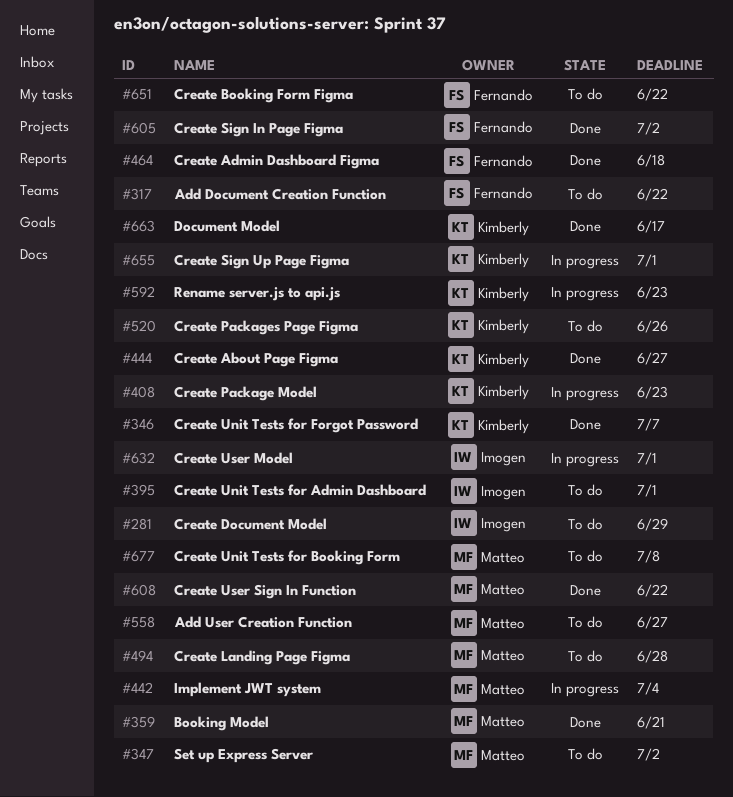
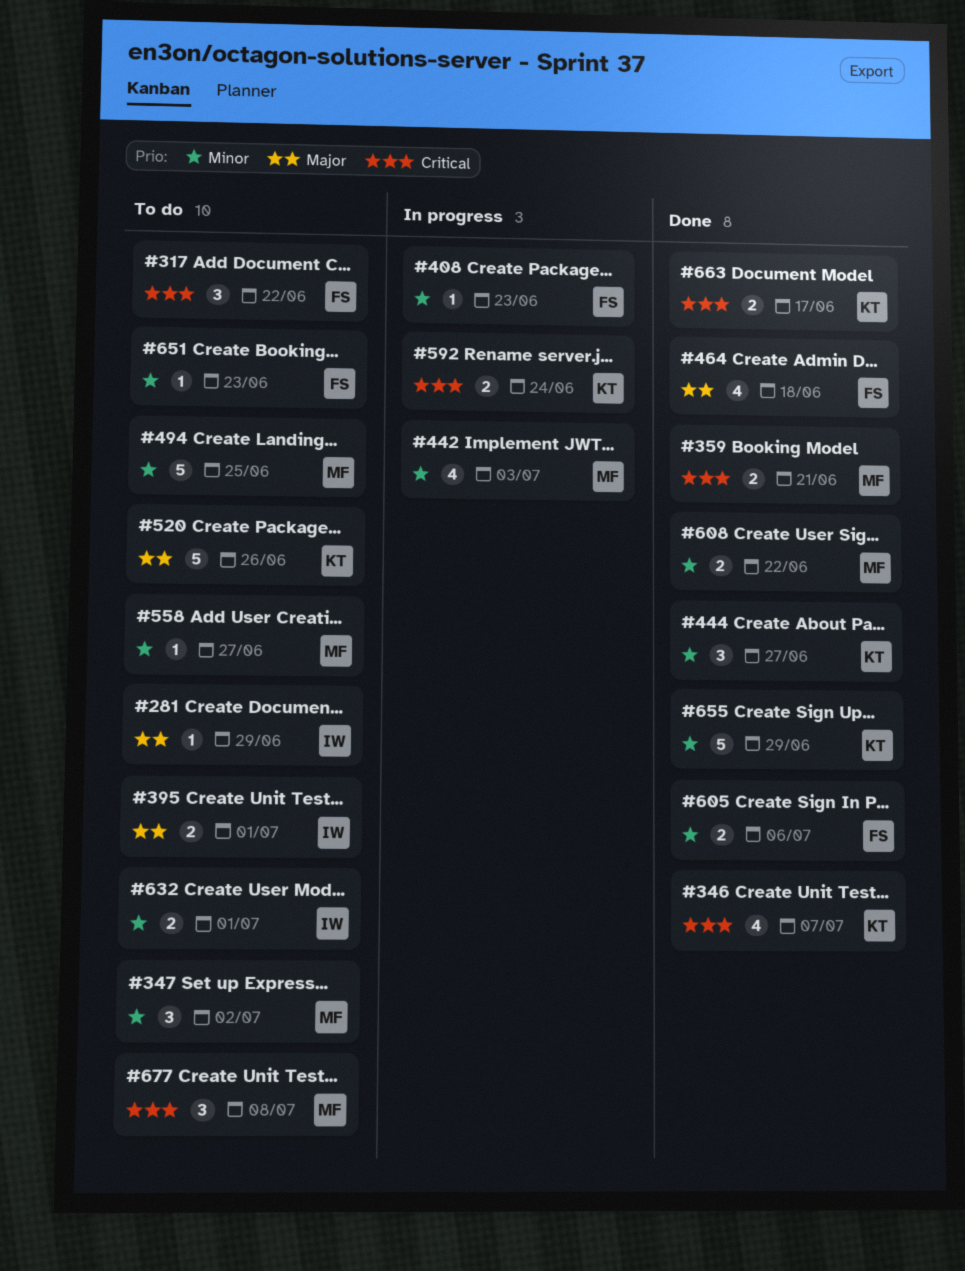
#408, owner: Kimberly -> Fernando
#442, due: Jul 4 -> Jul 3
#494, due: Jun 28 -> Jun 25
#592, due: Jun 23 -> Jun 24
#605, due: Jul 2 -> Jul 6
#632, status: In progress -> To do
#651, due: Jun 22 -> Jun 23
#655, status: In progress -> Done
#655, due: Jul 1 -> Jun 29

